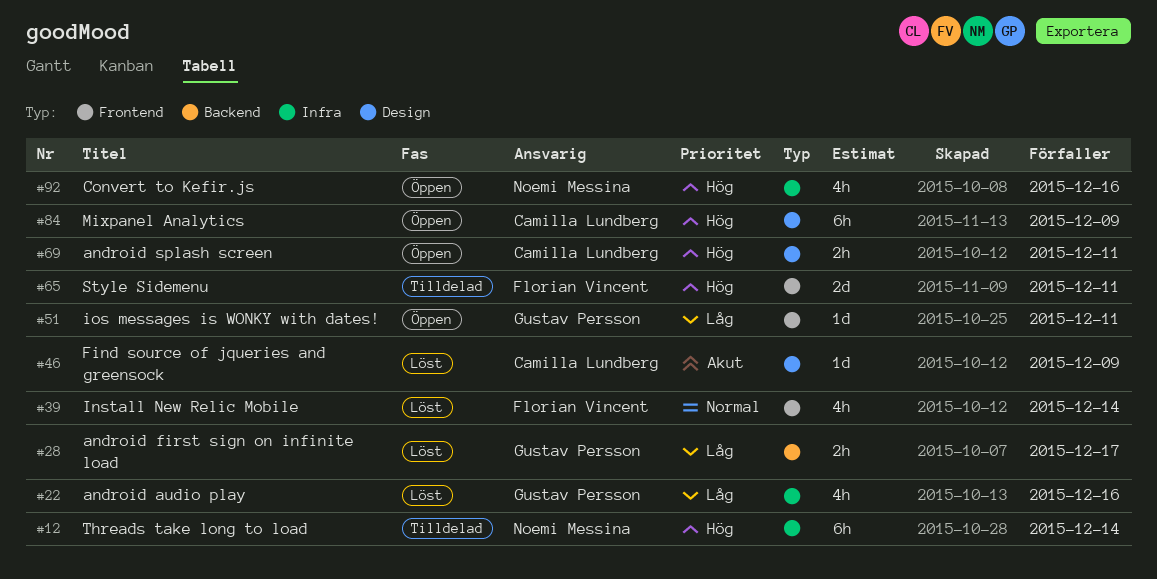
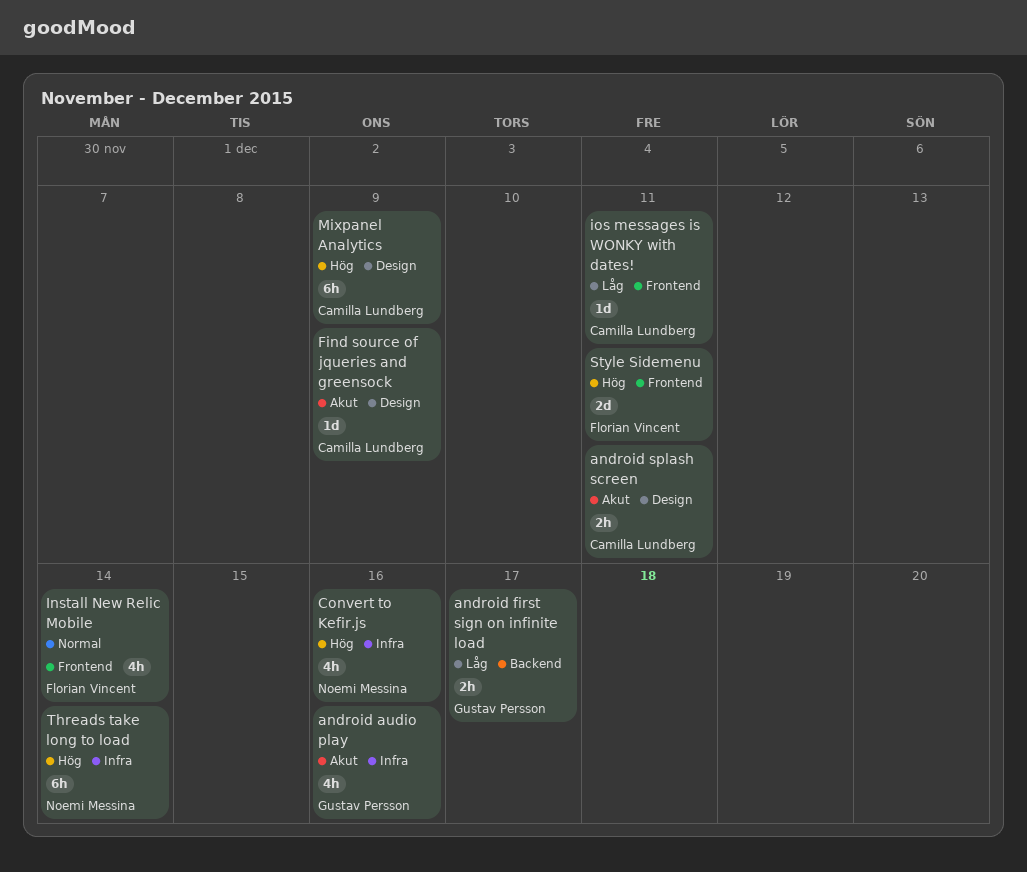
android audio play, priority: Låg -> Akut
android splash screen, priority: Hög -> Akut
ios messages is WONKY with dates!, owner: Gustav Persson -> Camilla Lundberg

